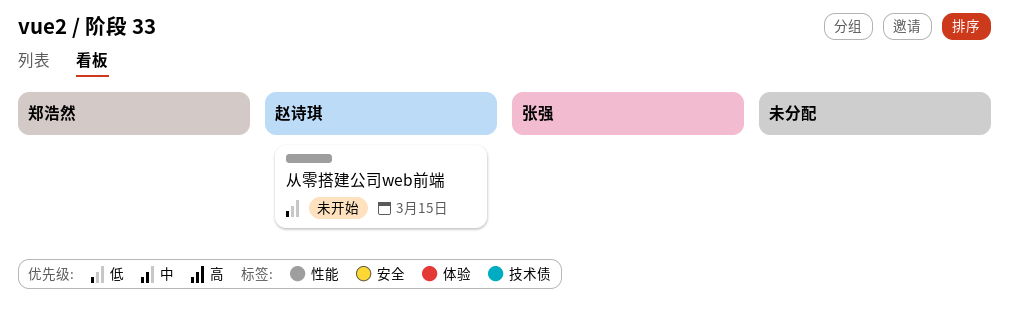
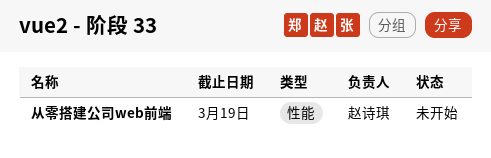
从零搭建公司web前端, due: Mar 15 -> Mar 19

